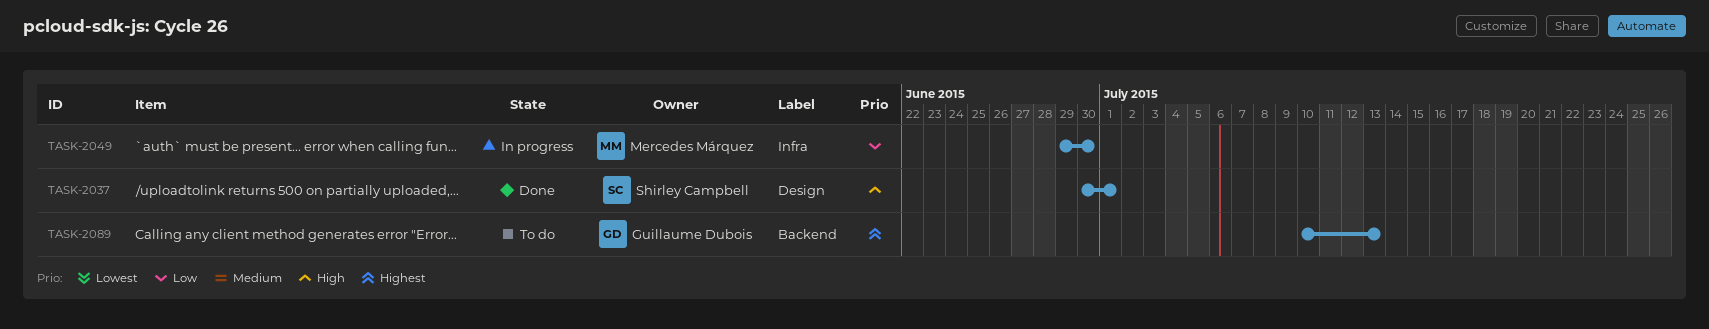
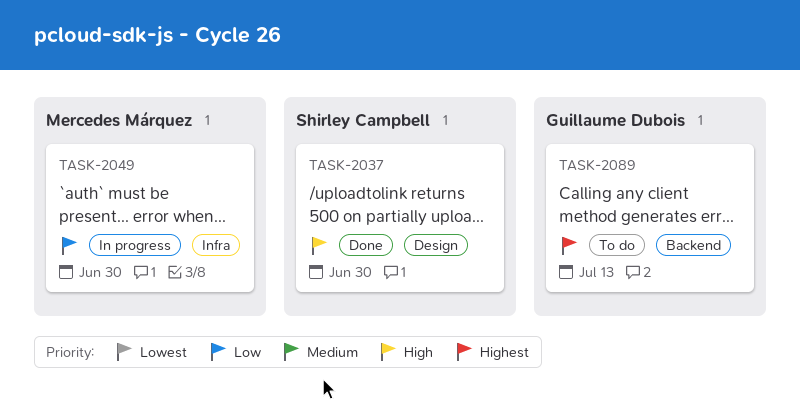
TASK-2037, due: Jul 1 -> Jun 30

